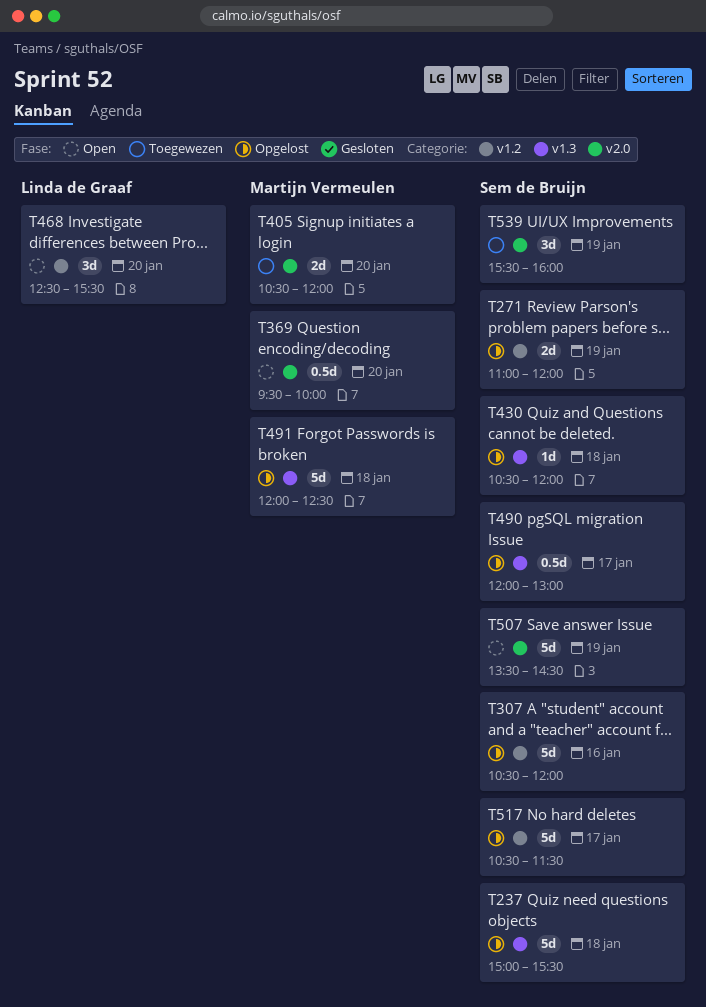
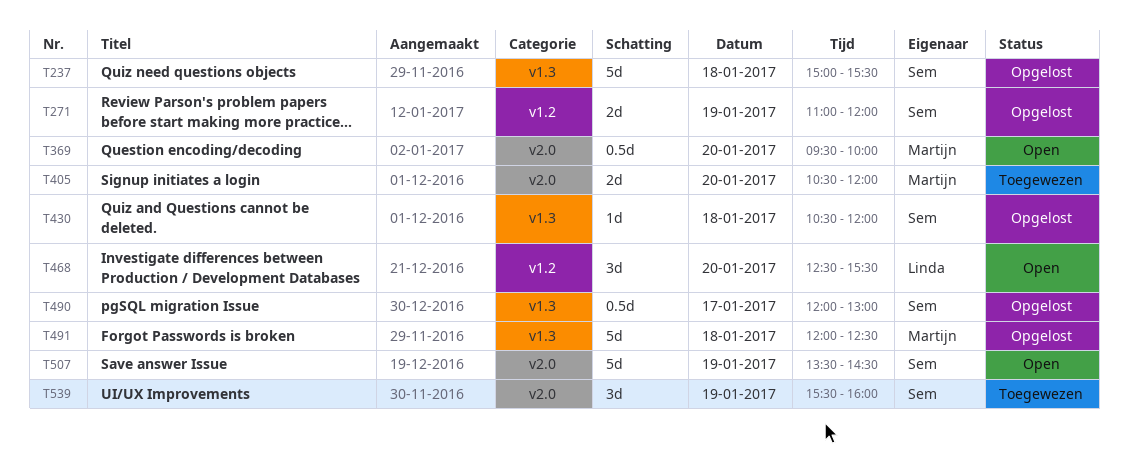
T307: present -> none
T517: present -> none

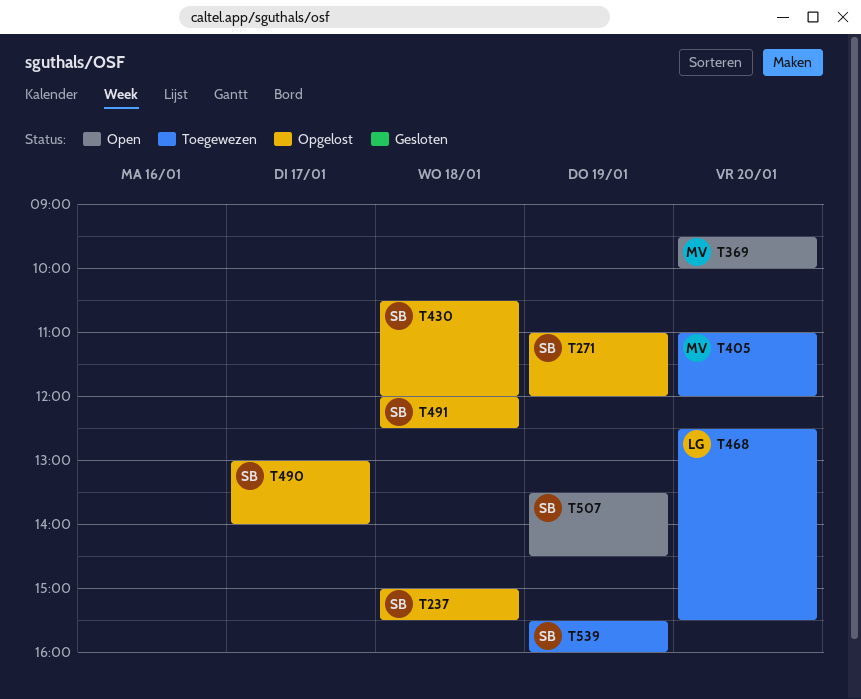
T405, begins: 10:30 -> 11:00
T468, status: Open -> Toegewezen
T490, begins: 12:00 -> 13:00
T490, ends: 13:00 -> 14:00
T491, owner: Martijn -> Sem

